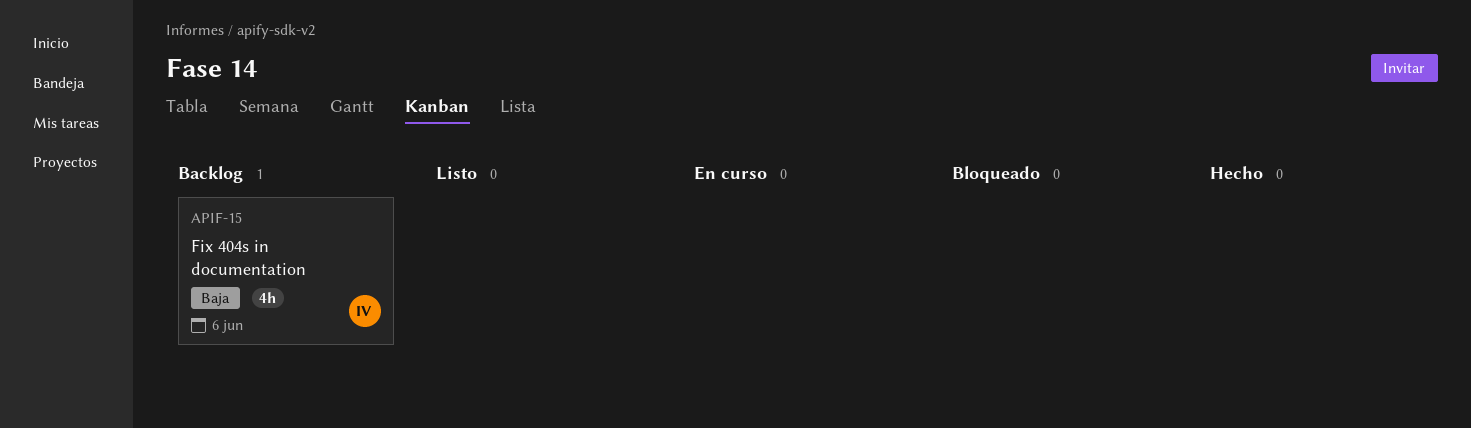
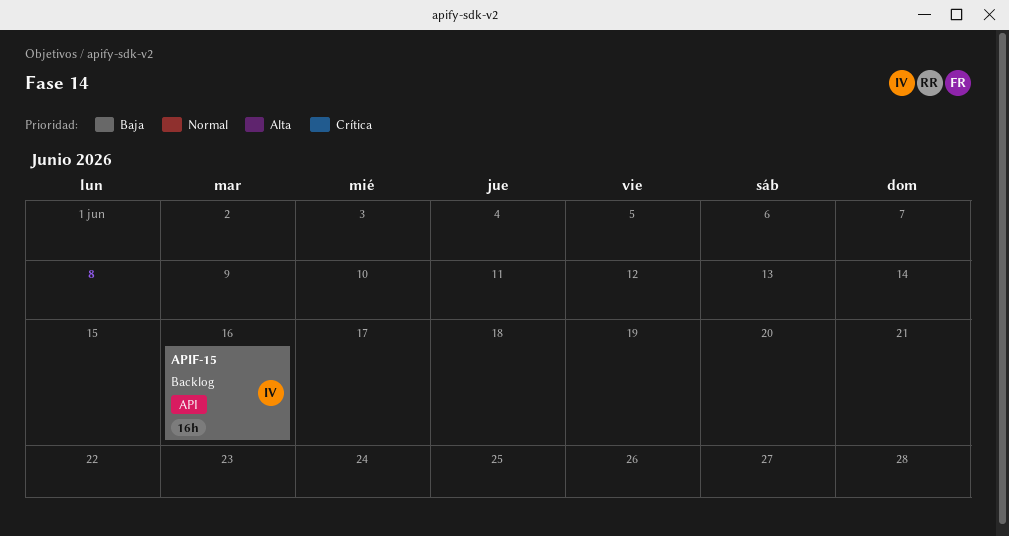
APIF-15, estimate: 4h -> 16h
APIF-15, due: Jun 6 -> Jun 16

